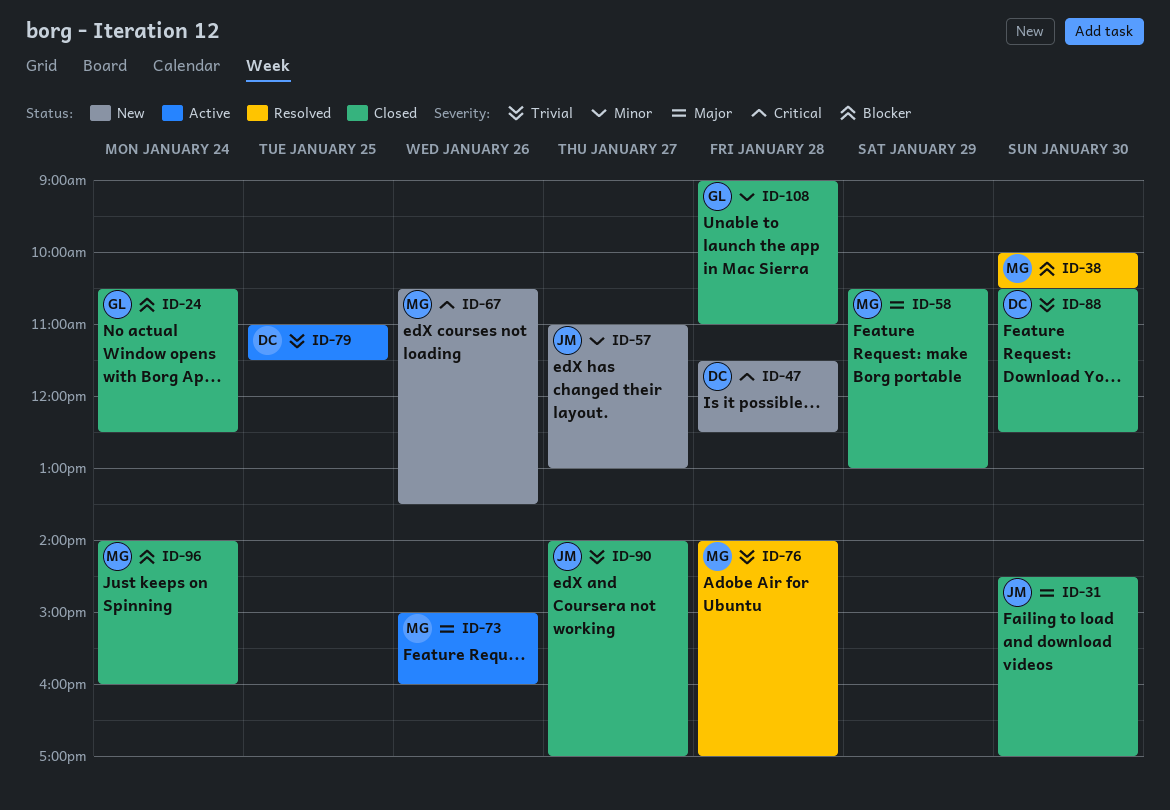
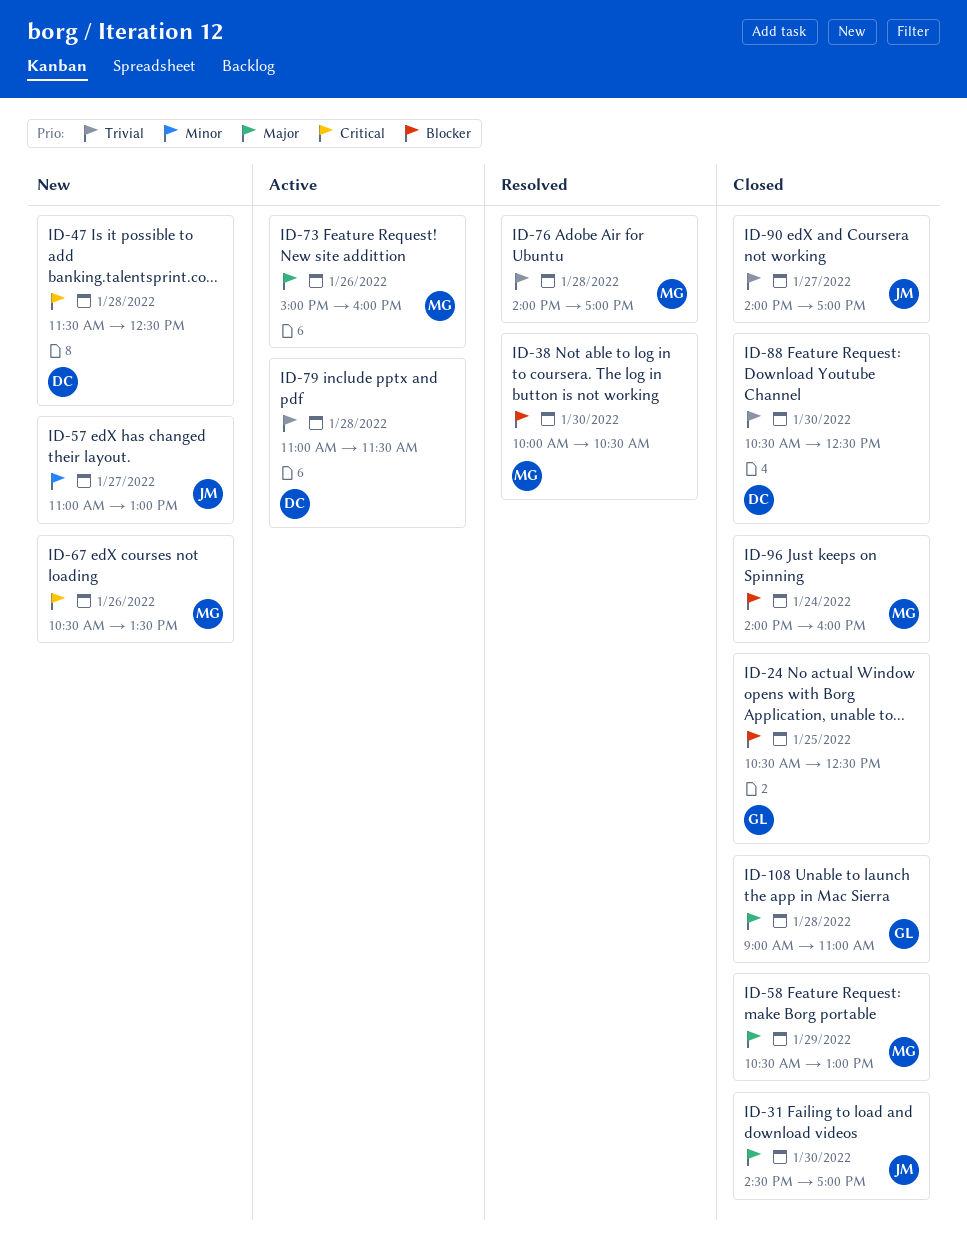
ID-24, day: Jan 24 -> Jan 25
ID-79, day: Jan 25 -> Jan 28
ID-108, priority: Minor -> Major

